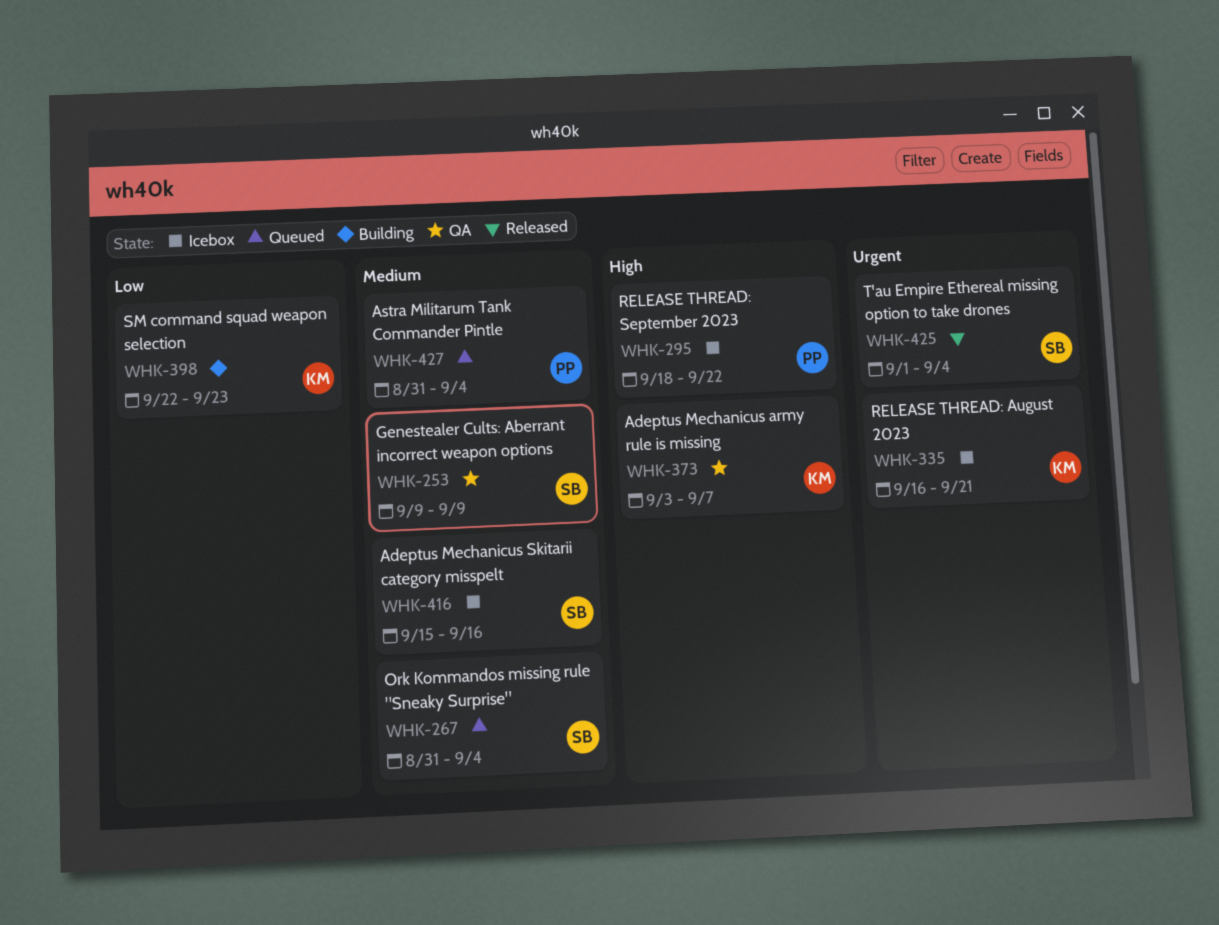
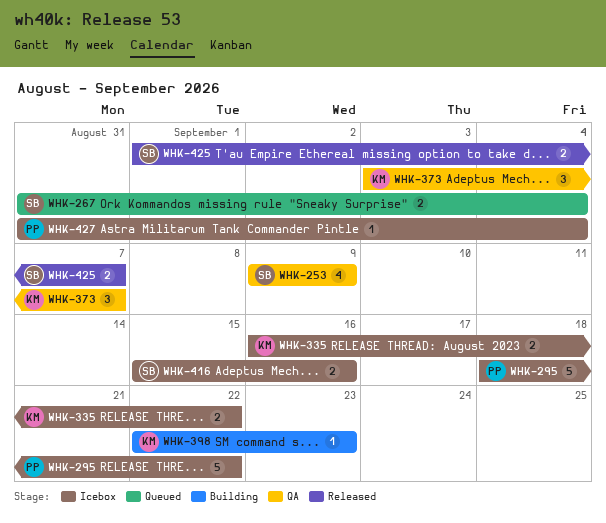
WHK-335, due: Sep 21 -> Sep 22
WHK-425, due: Sep 4 -> Sep 7
WHK-427, status: Queued -> Icebox

